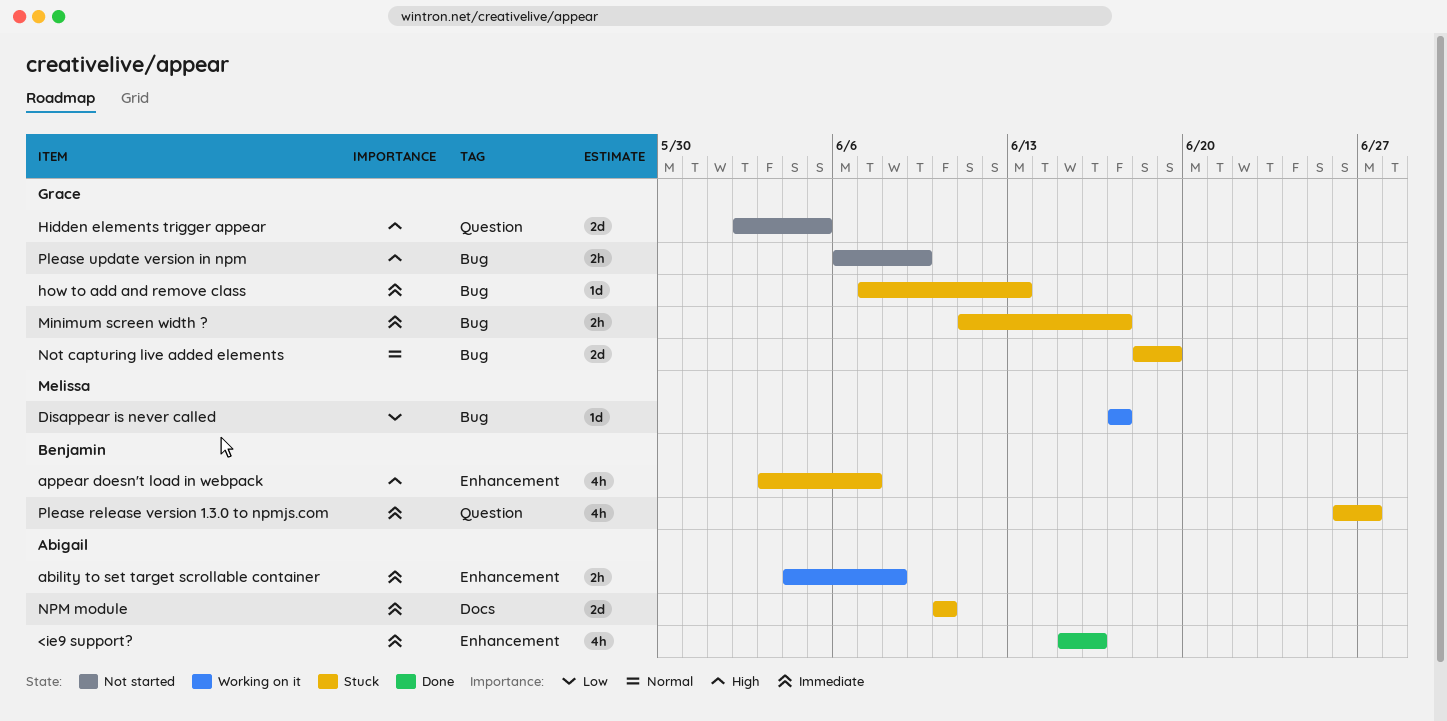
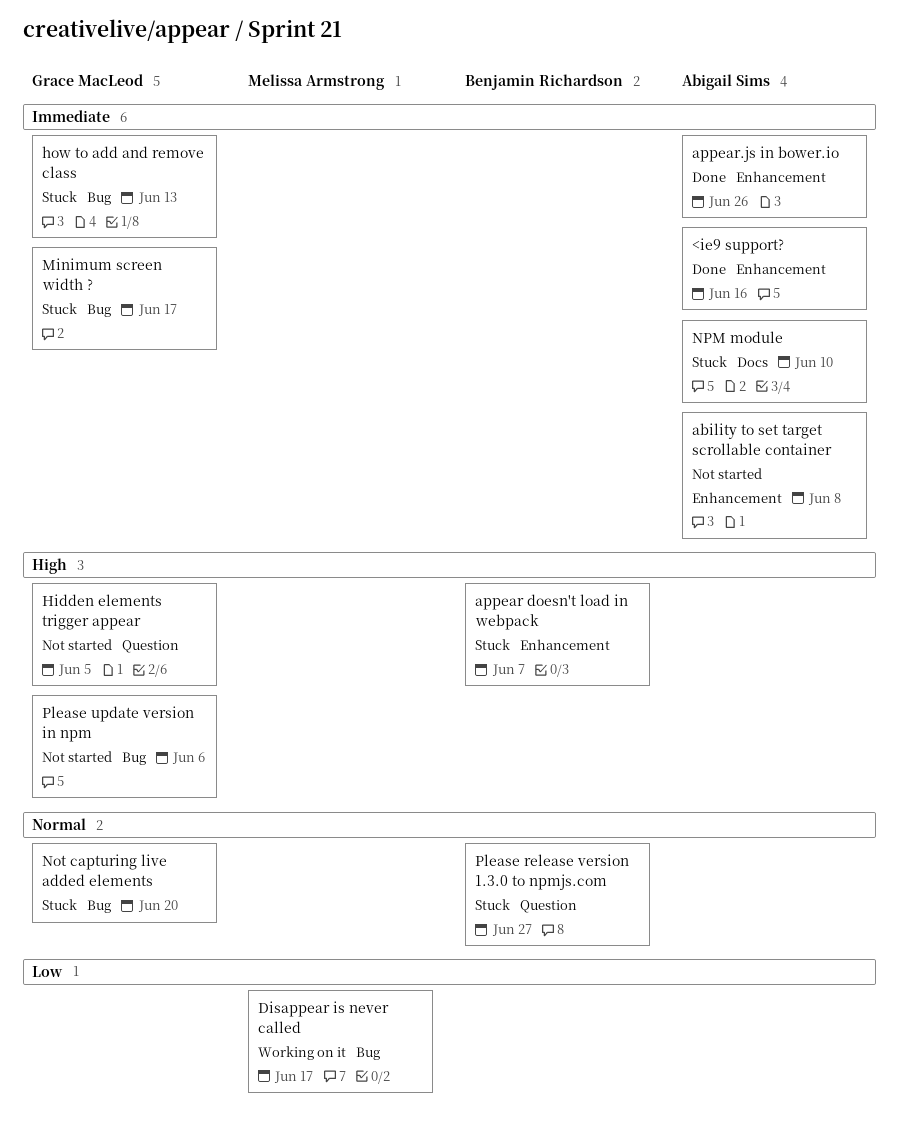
ability to set target scrollable container, status: Working on it -> Not started
appear.js in bower.io: none -> present
Not capturing live added elements, due: Jun 19 -> Jun 20
Please release version 1.3.0 to npmjs.com, priority: Immediate -> Normal
Please update version in npm, due: Jun 9 -> Jun 6

